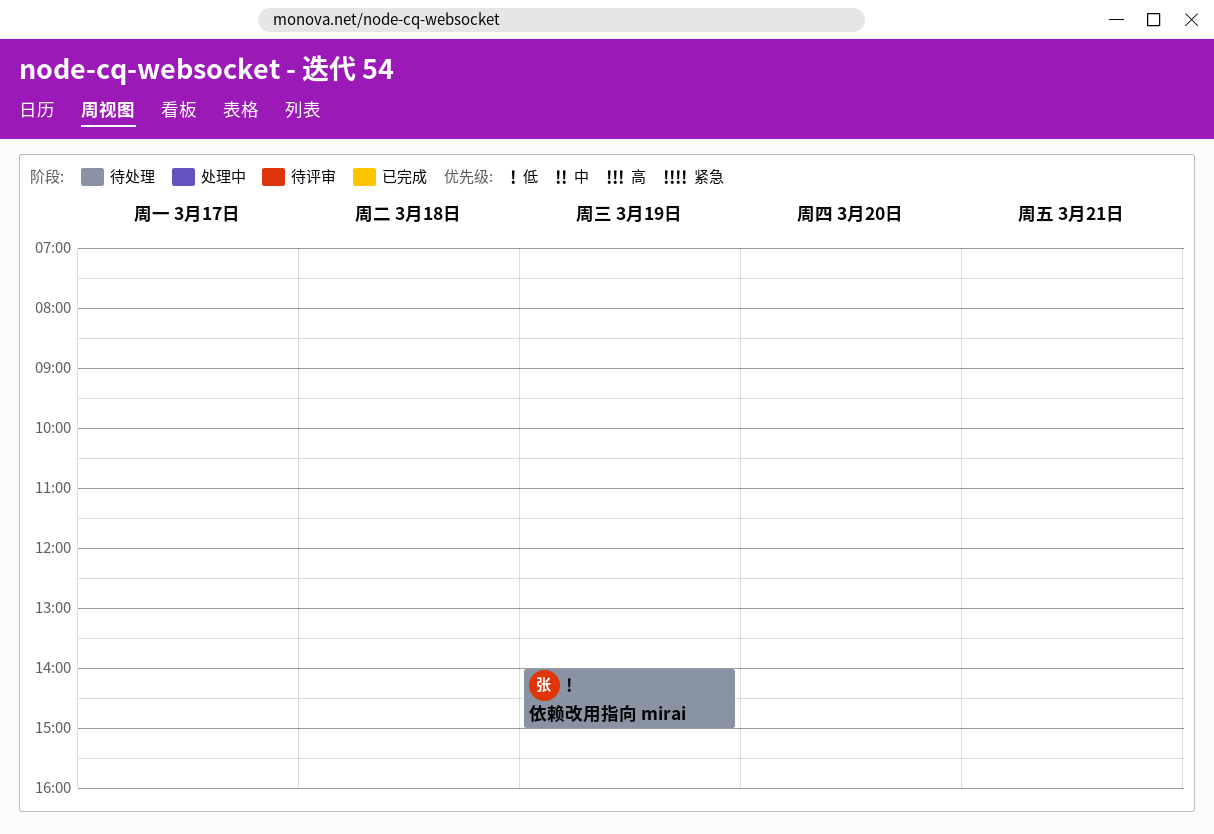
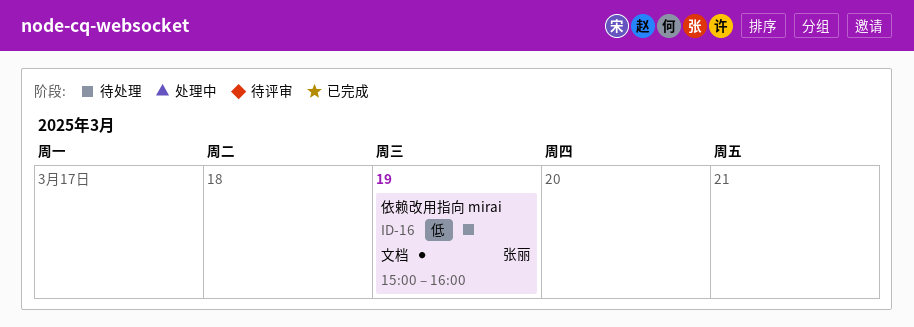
依赖改用指向 mirai, begins: 14:00 -> 15:00
依赖改用指向 mirai, ends: 15:00 -> 16:00

